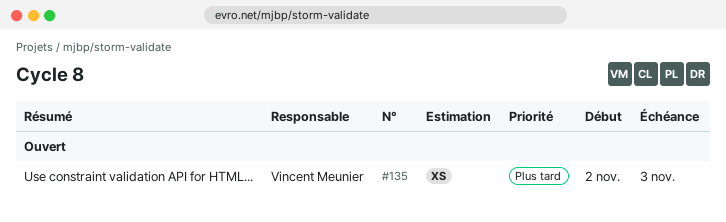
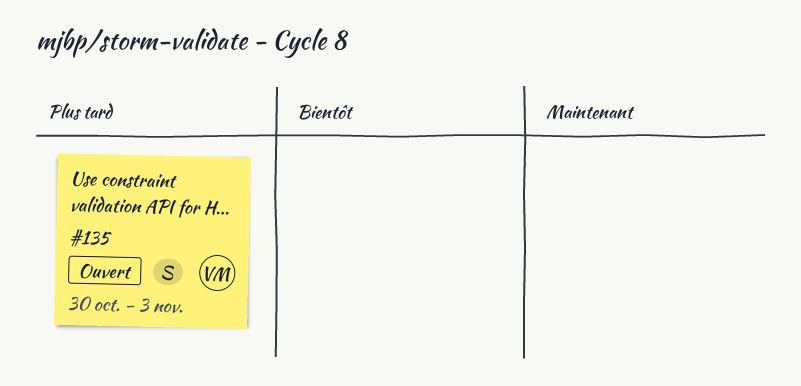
#135, estimate: XS -> S
#135, start: Nov 2 -> Oct 30

